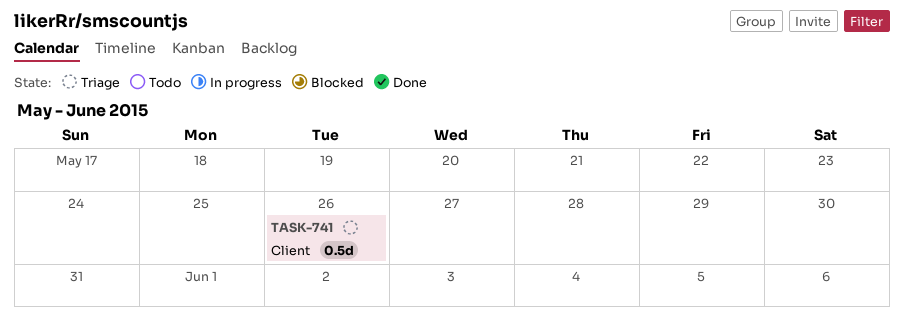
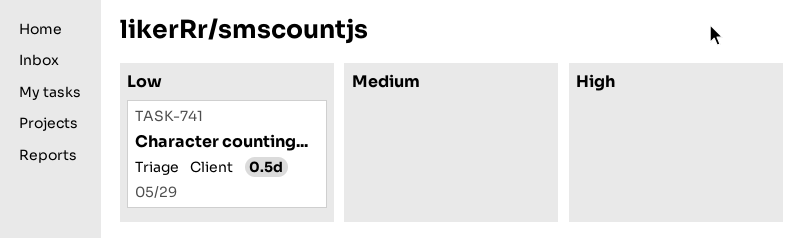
TASK-741, due: May 26 -> May 29

